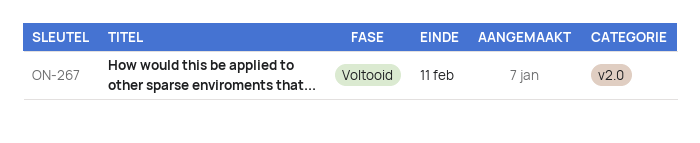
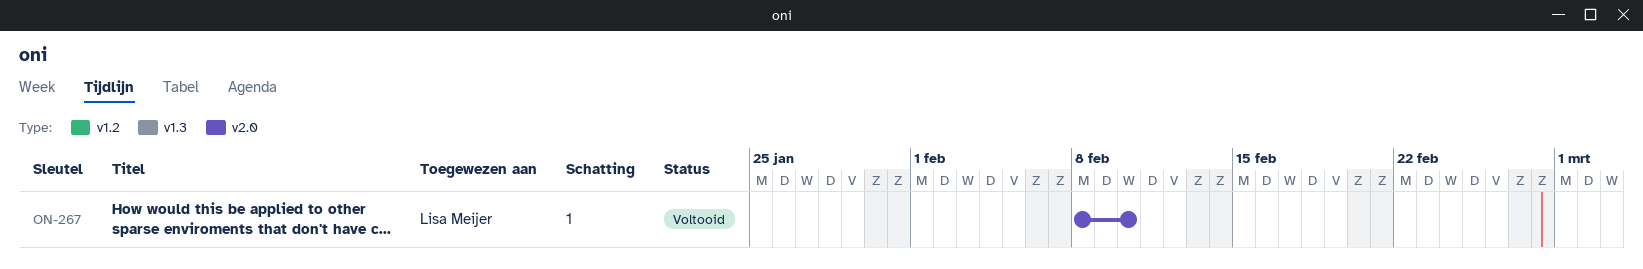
ON-267, due: Feb 11 -> Feb 10

